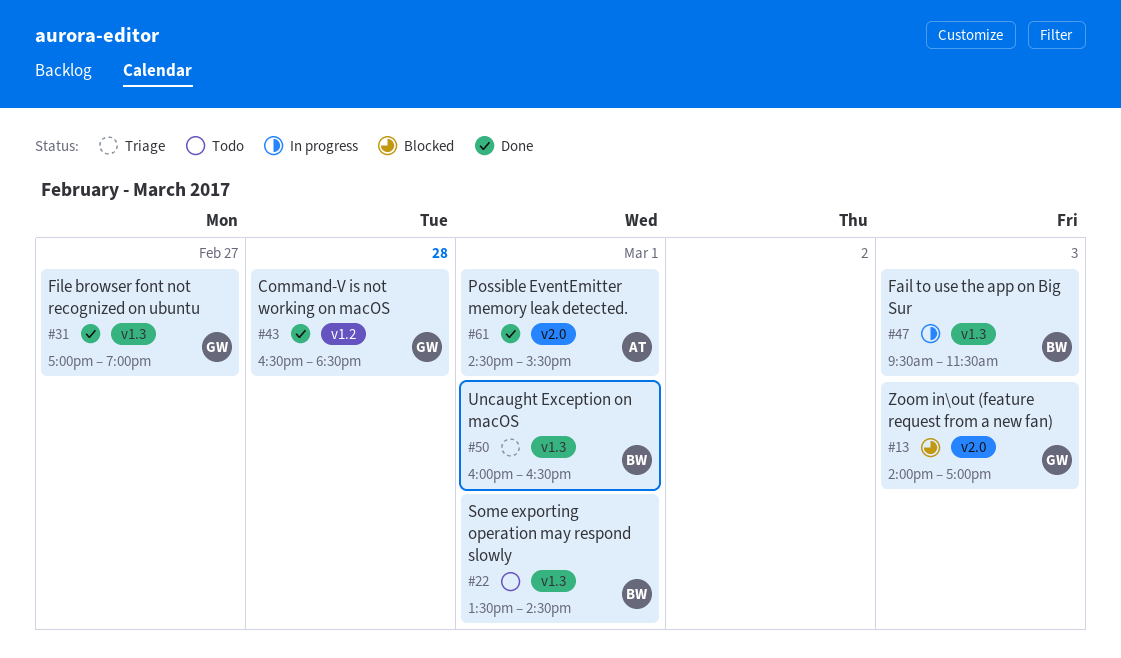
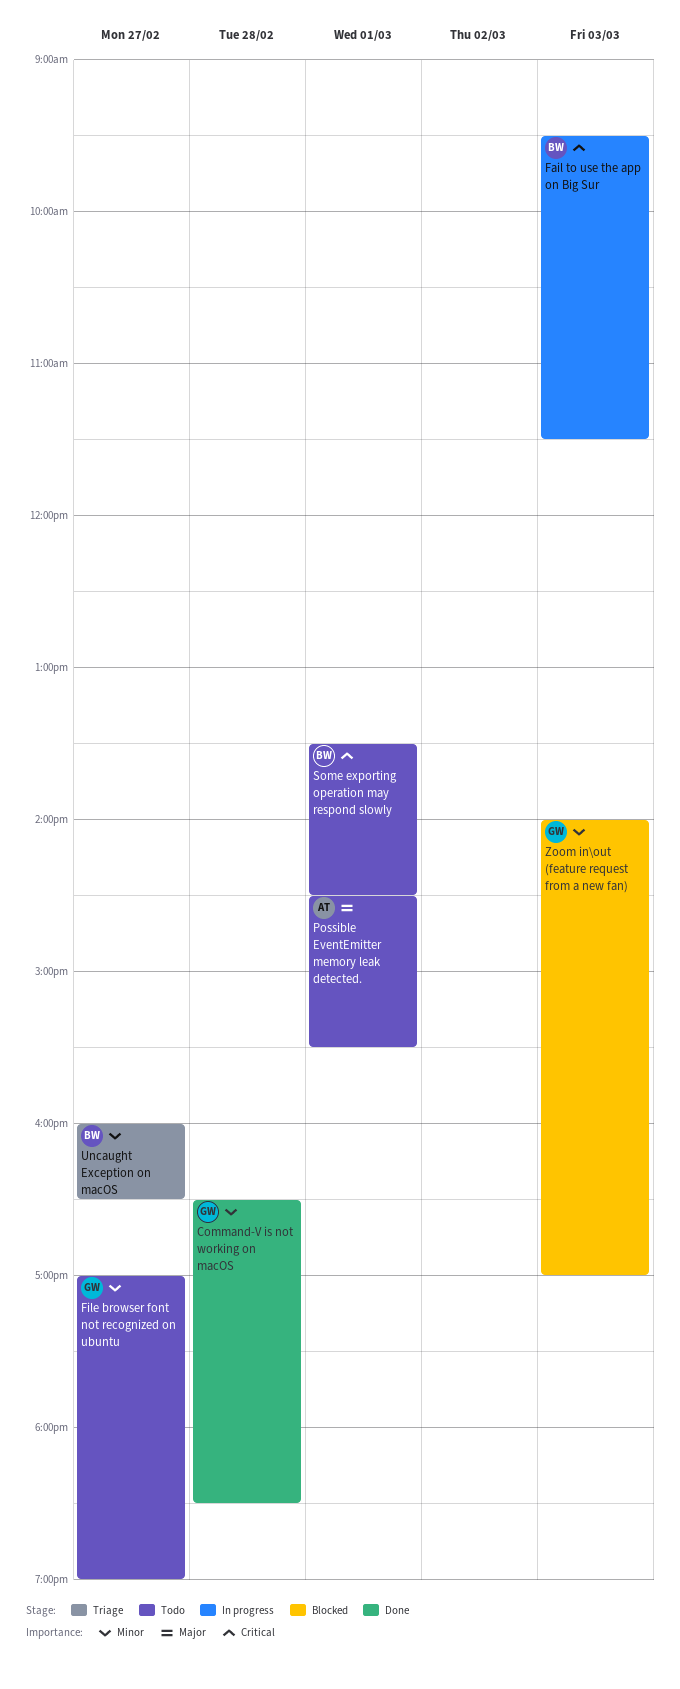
File browser font not recognized on ubuntu, status: Done -> Todo
Possible EventEmitter memory leak detected., status: Done -> Todo
Uncaught Exception on macOS, day: Mar 1 -> Feb 27

